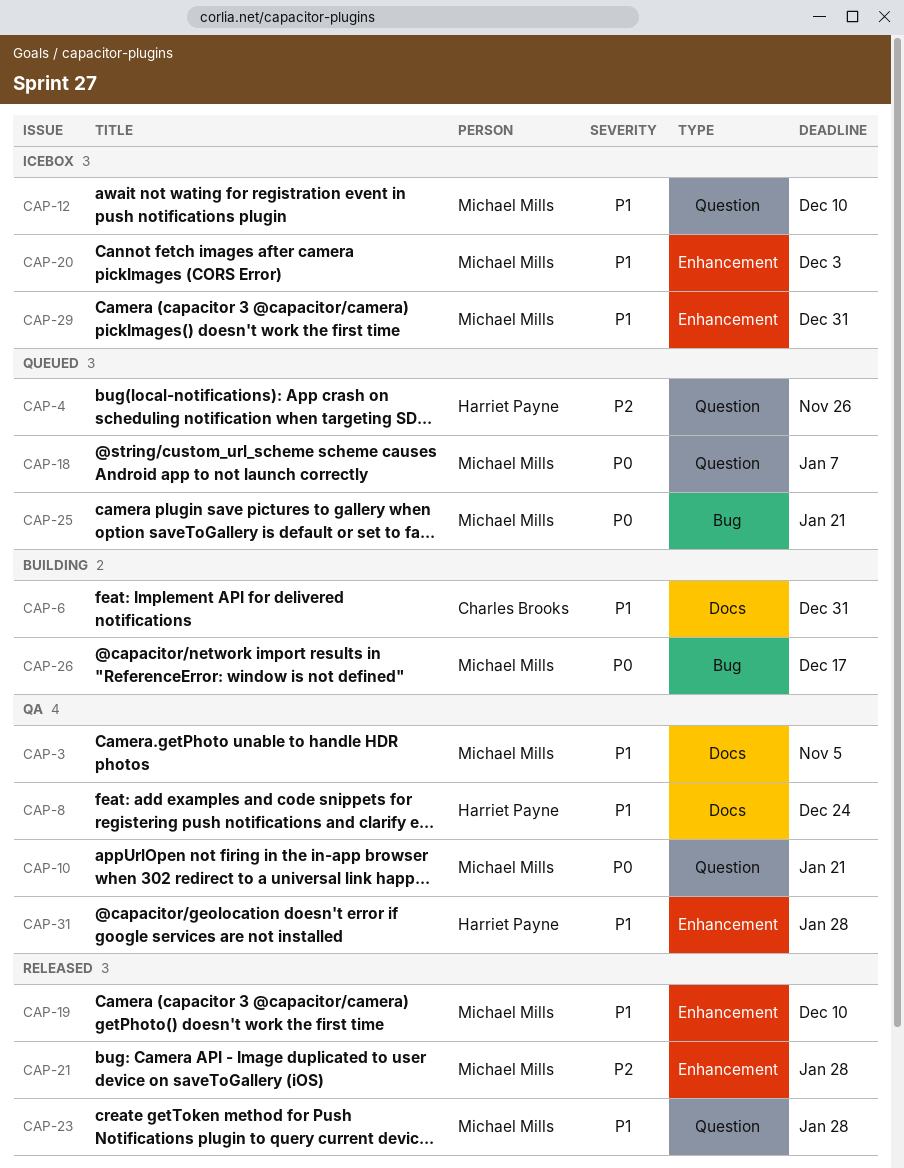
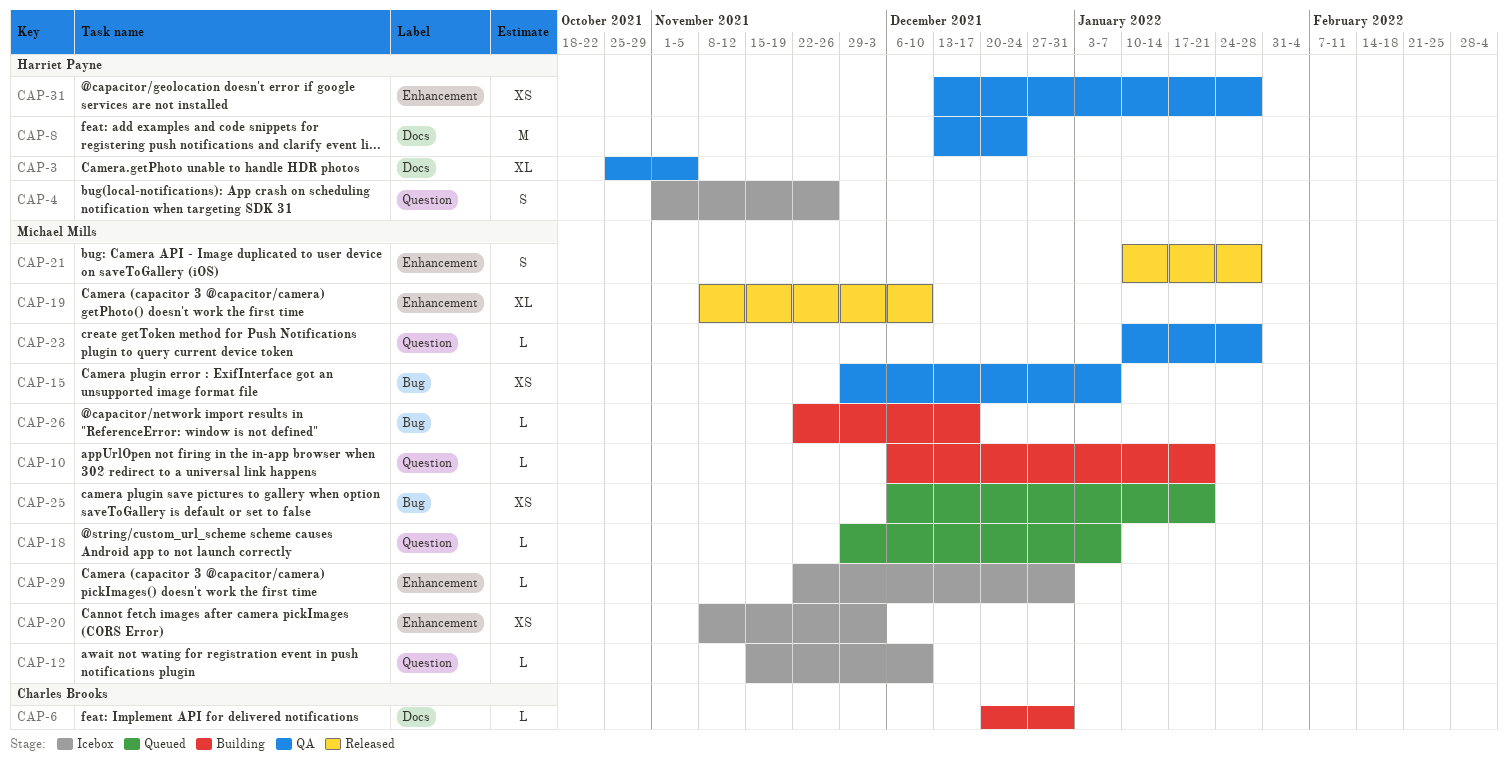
CAP-3, owner: Michael Mills -> Harriet Payne
CAP-4, status: Queued -> Icebox
CAP-10, status: QA -> Building
CAP-15: none -> present
CAP-23, status: Released -> QA

